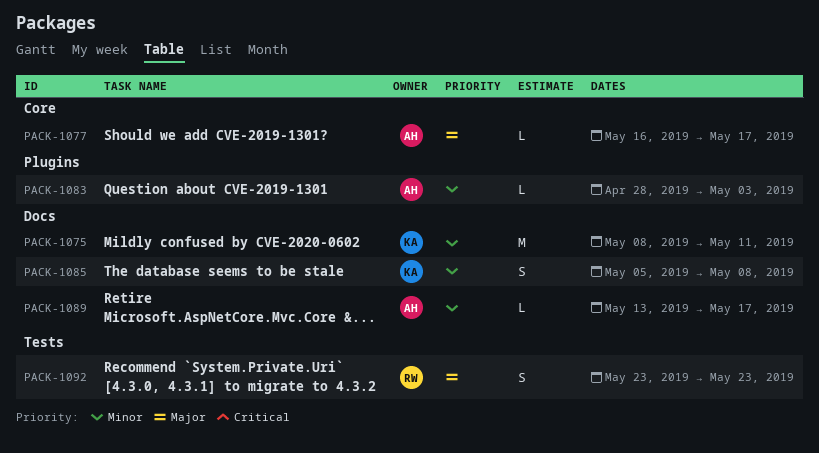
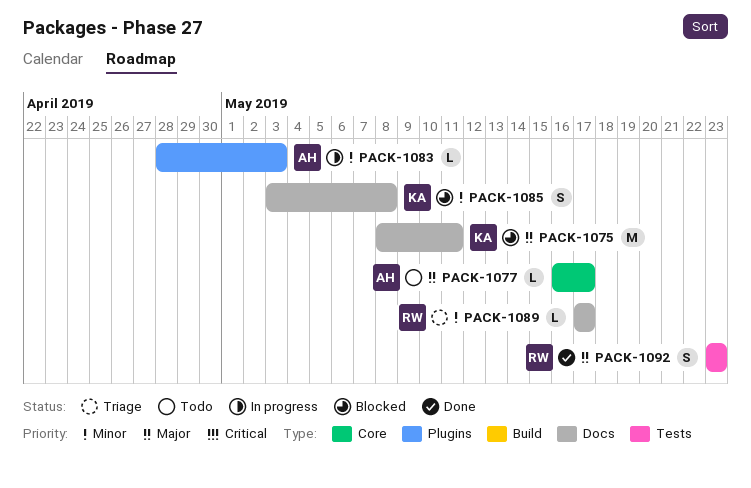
PACK-1075, priority: Minor -> Major
PACK-1085, start: May 5 -> May 3
PACK-1089, owner: AH -> RW
PACK-1089, start: May 13 -> May 17

